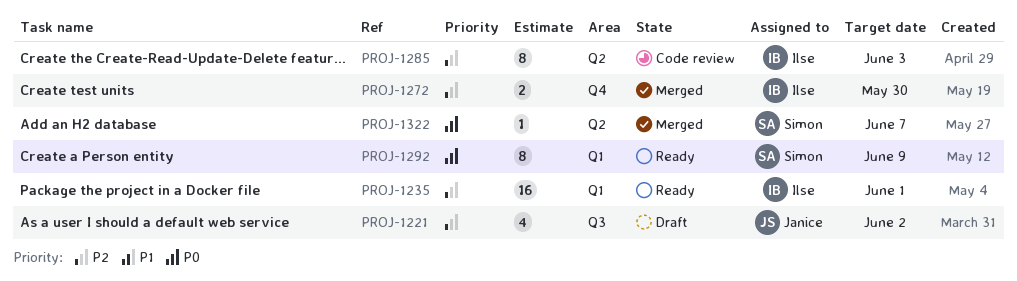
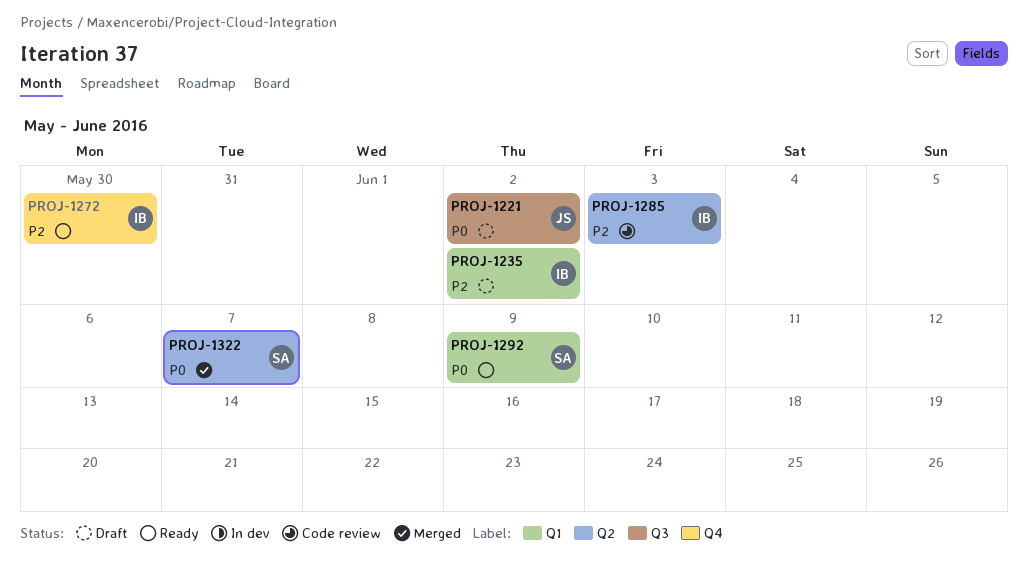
PROJ-1221, priority: P2 -> P0
PROJ-1235, status: Ready -> Draft
PROJ-1235, due: Jun 1 -> Jun 2
PROJ-1272, status: Merged -> Ready

